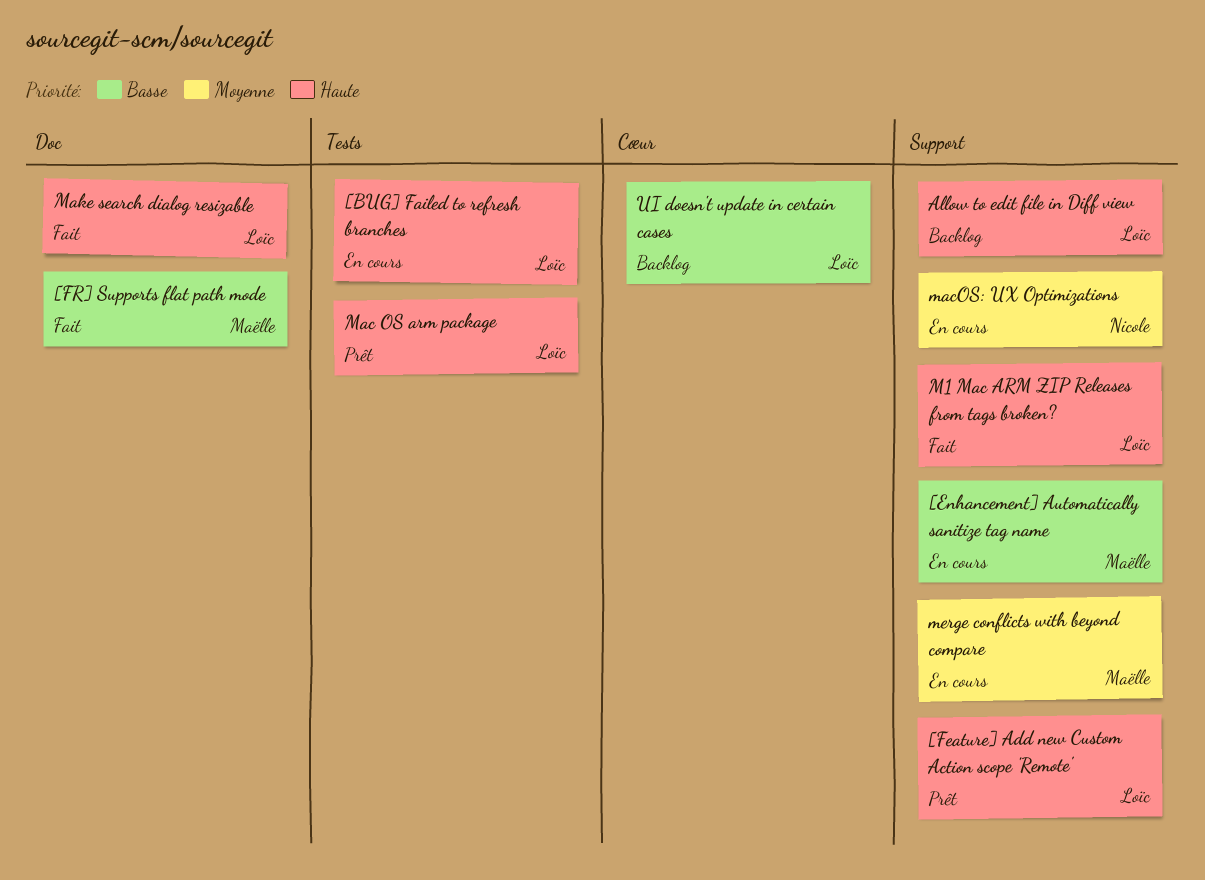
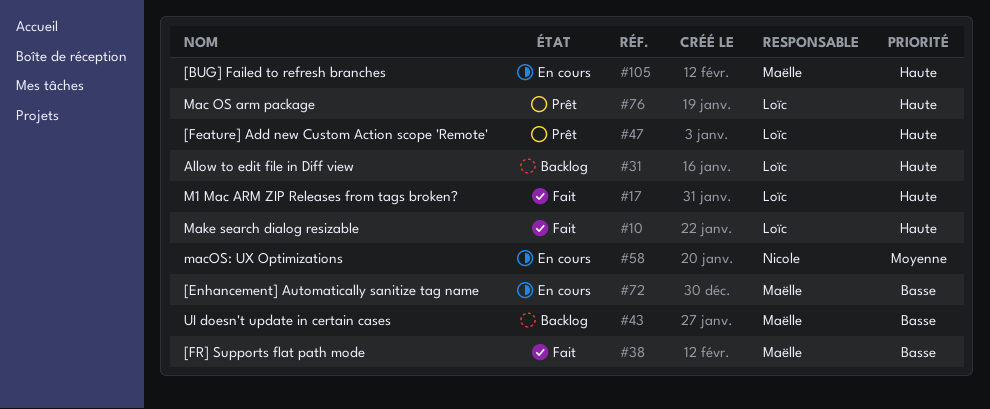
[BUG] Failed to refresh branches, owner: Loïc -> Maëlle
merge conflicts with beyond compare: present -> none
UI doesn't update in certain cases, owner: Loïc -> Maëlle

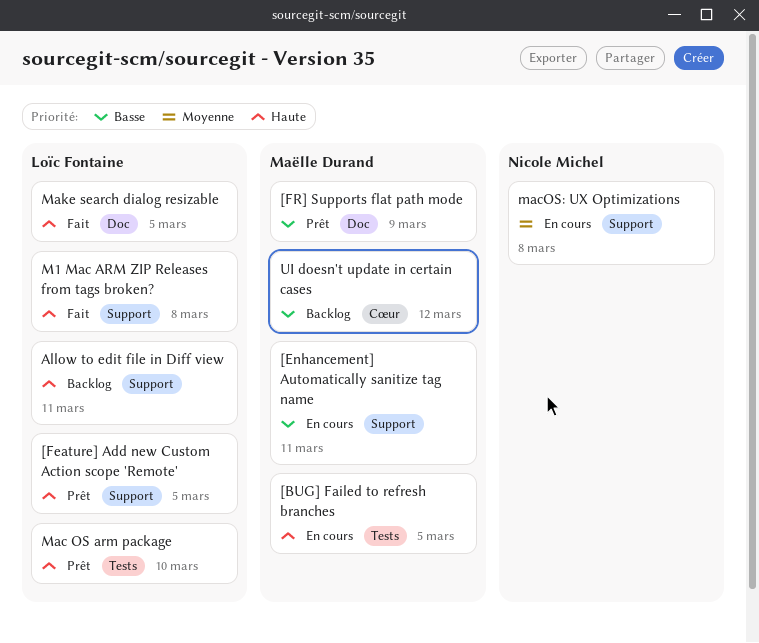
[FR] Supports flat path mode, status: Fait -> Prêt

